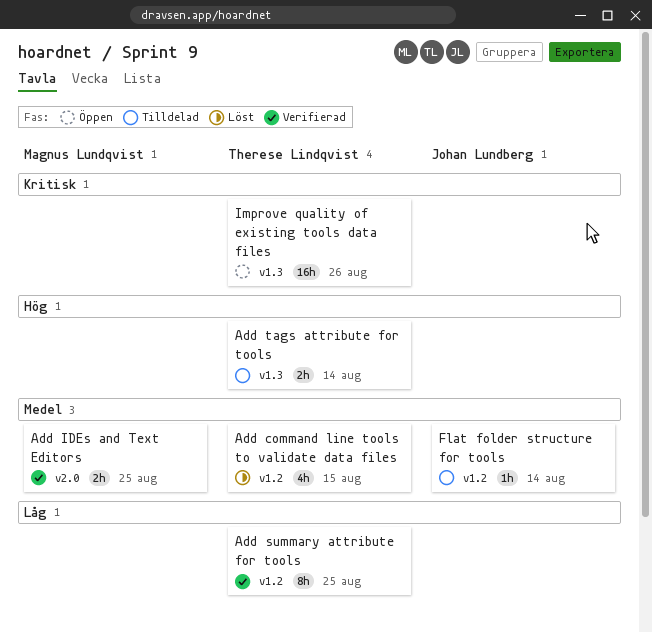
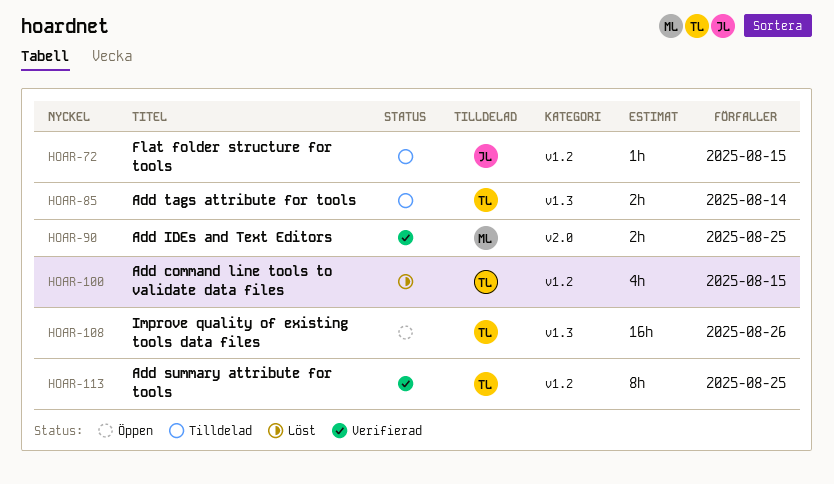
Flat folder structure for tools, due: Aug 14 -> Aug 15

